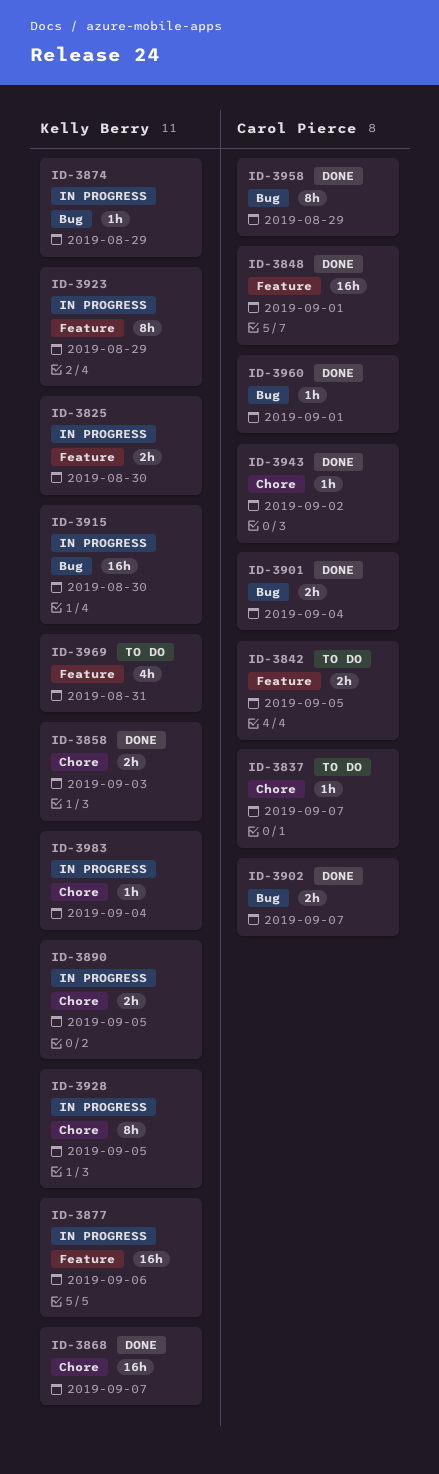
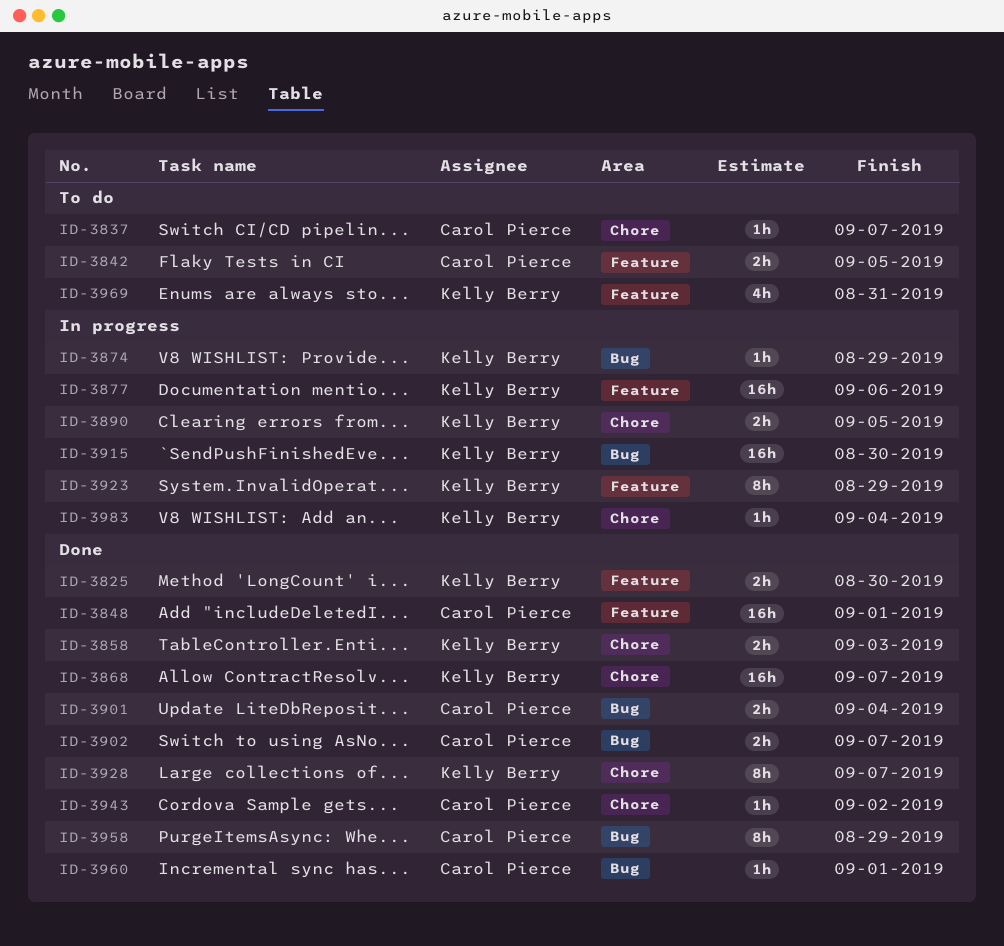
ID-3825, status: In progress -> Done
ID-3928, status: In progress -> Done
ID-3928, due: Sep 5 -> Sep 7

